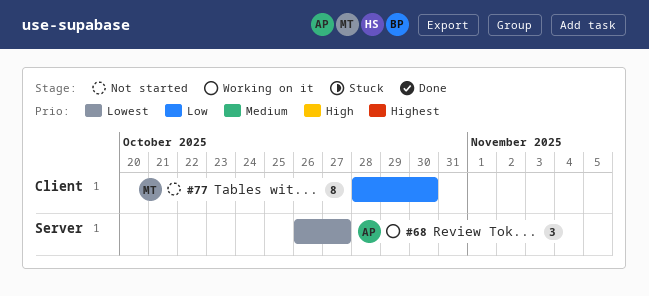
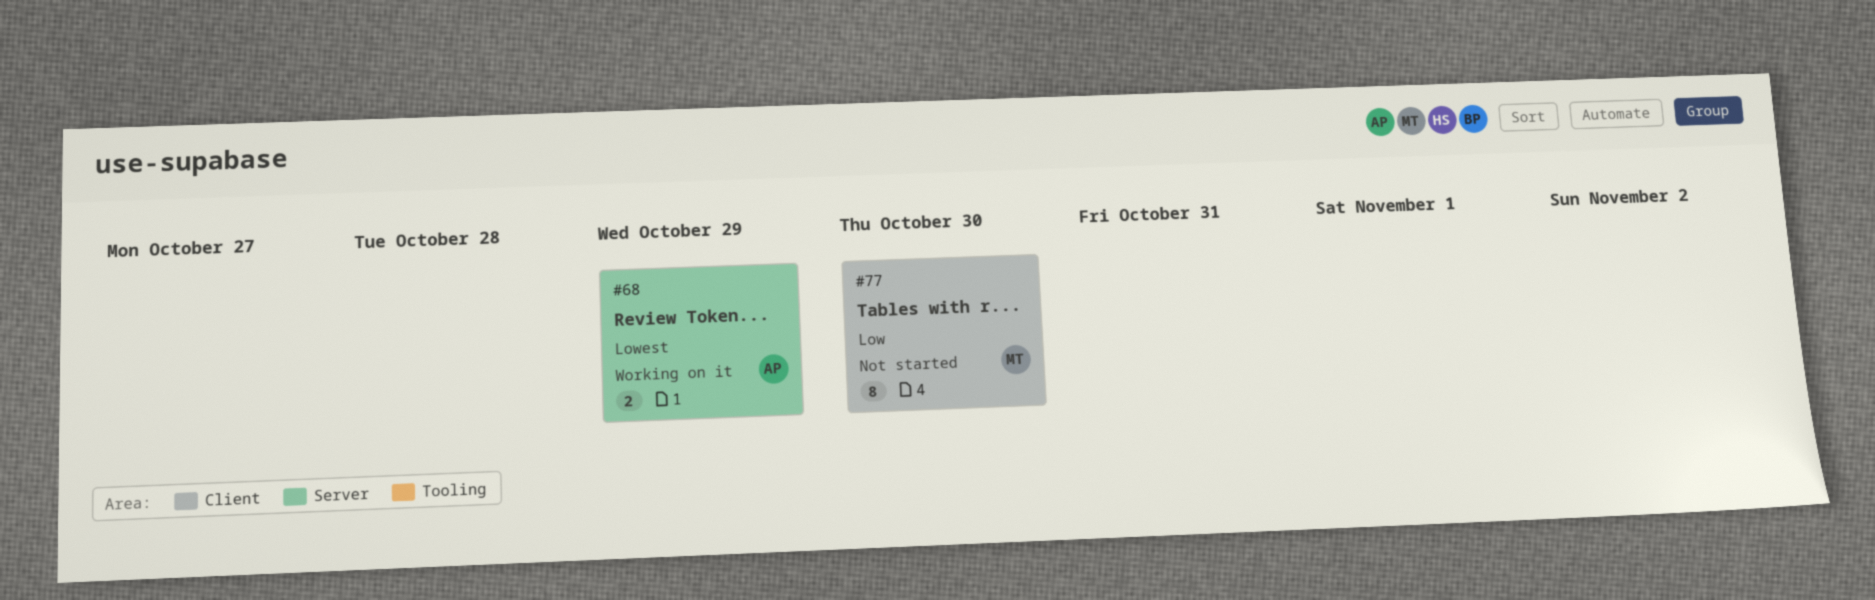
#68, estimate: 3 -> 2
#68, due: Oct 27 -> Oct 29

